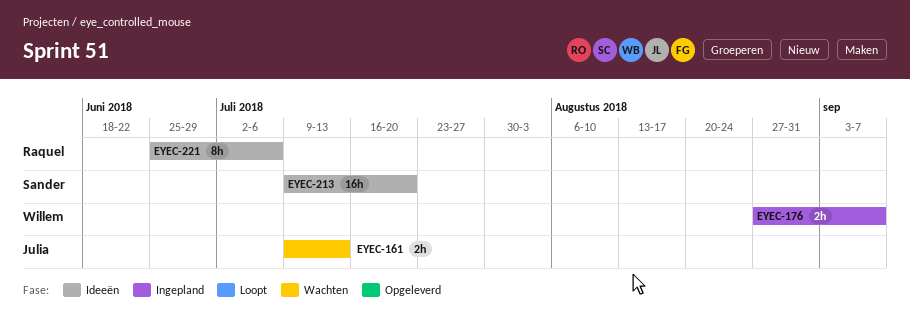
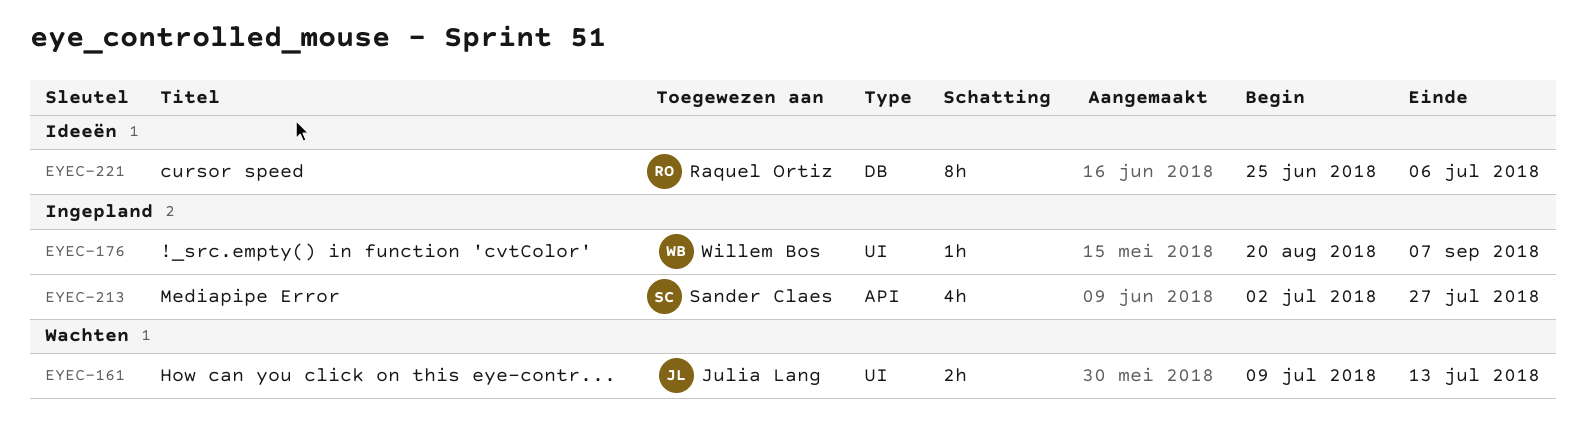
EYEC-176, estimate: 2h -> 1h
EYEC-176, start: Aug 27 -> Aug 20
EYEC-213, status: Ideeën -> Ingepland
EYEC-213, estimate: 16h -> 4h
EYEC-213, start: Jul 9 -> Jul 2
EYEC-213, due: Jul 20 -> Jul 27

